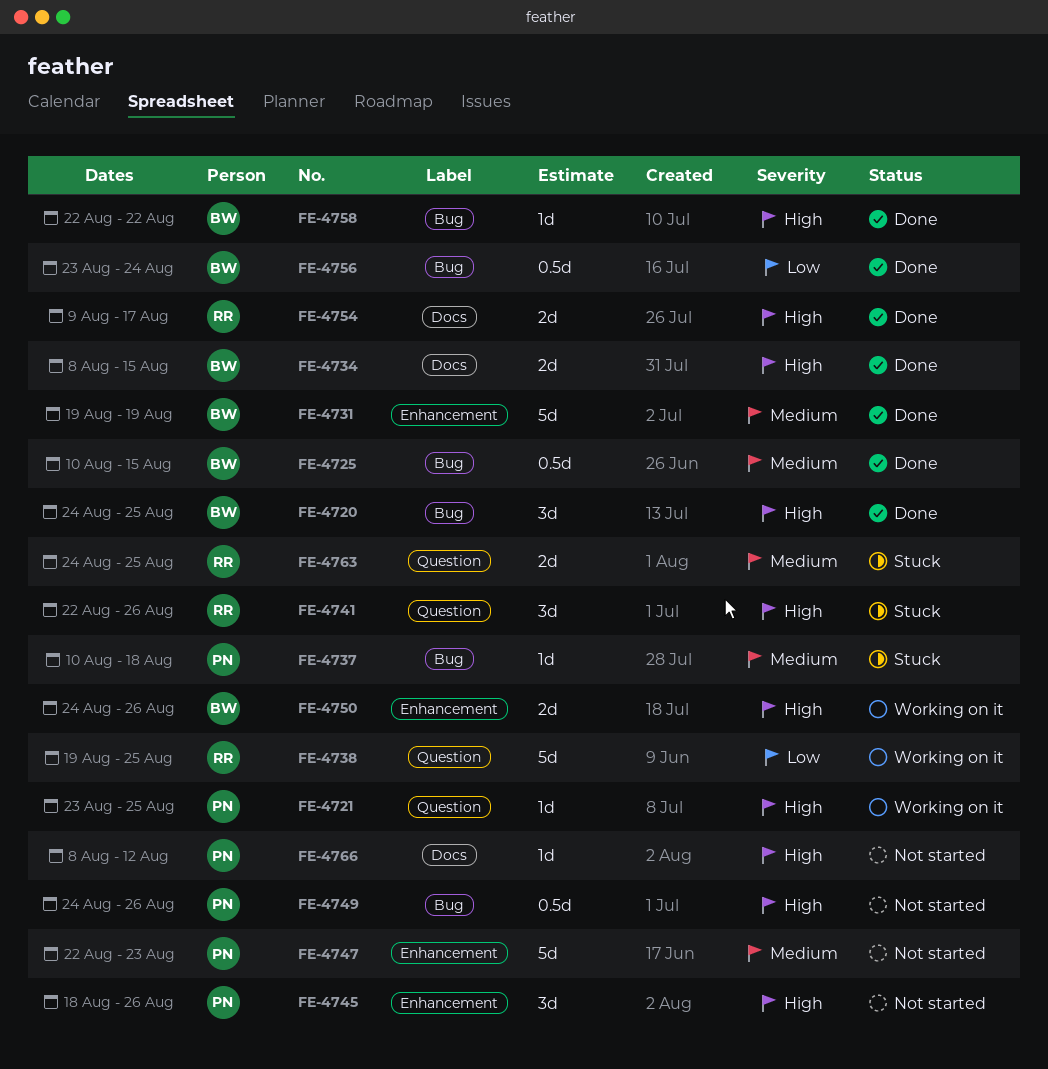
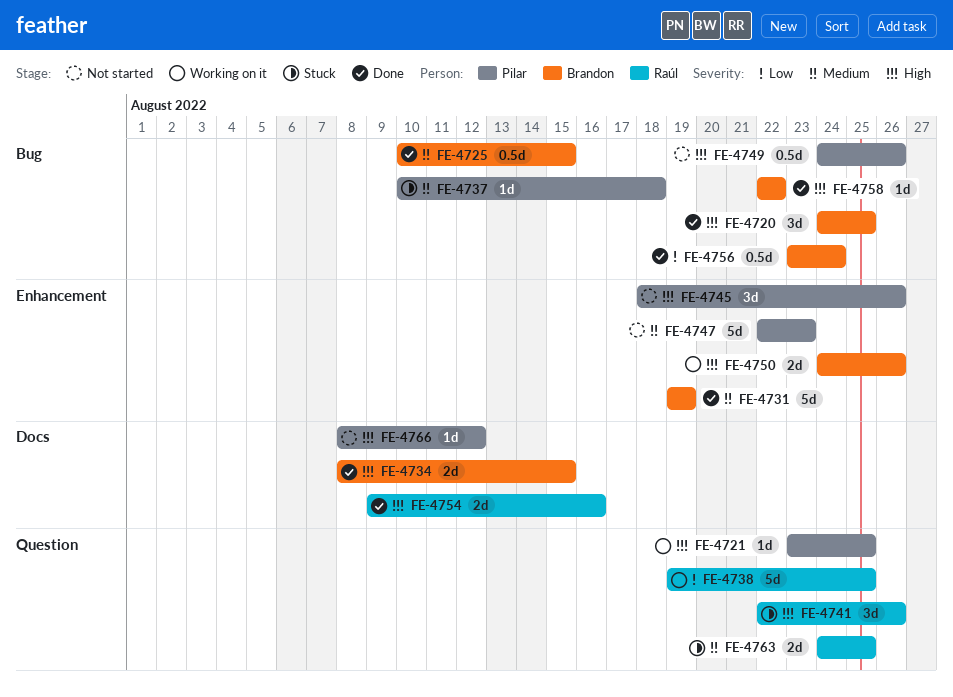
FE-4754, due: Aug 17 -> Aug 16

